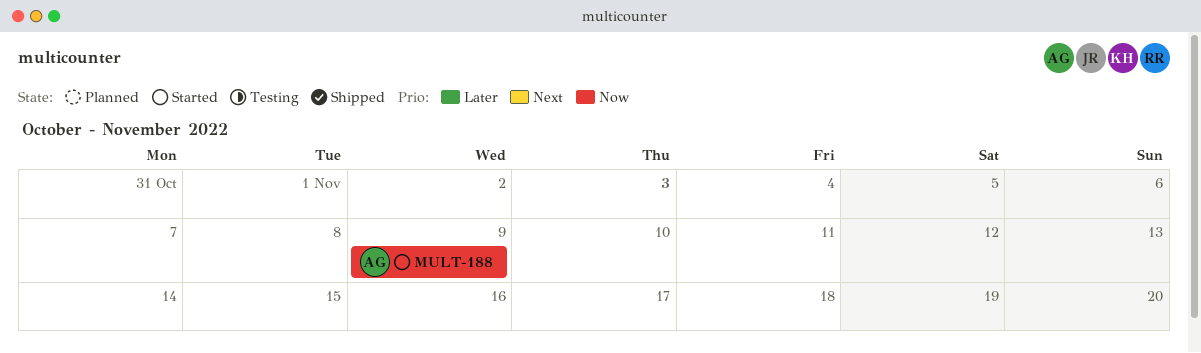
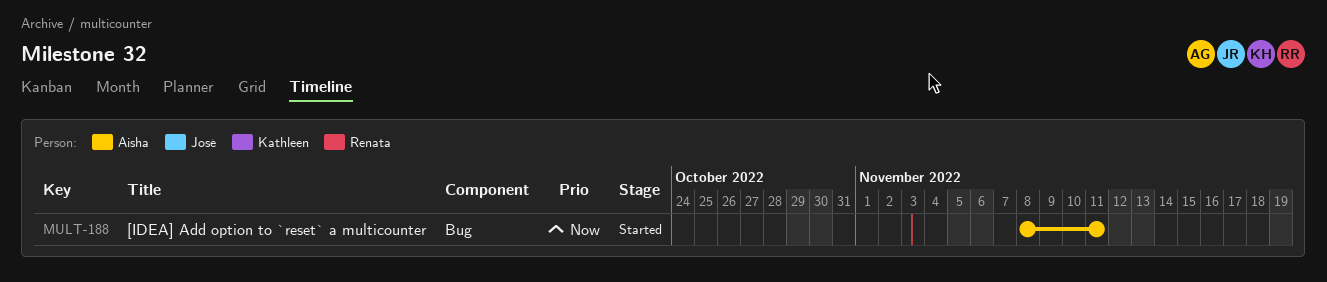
MULT-188, start: Nov 9 -> Nov 8
MULT-188, due: Nov 9 -> Nov 11

